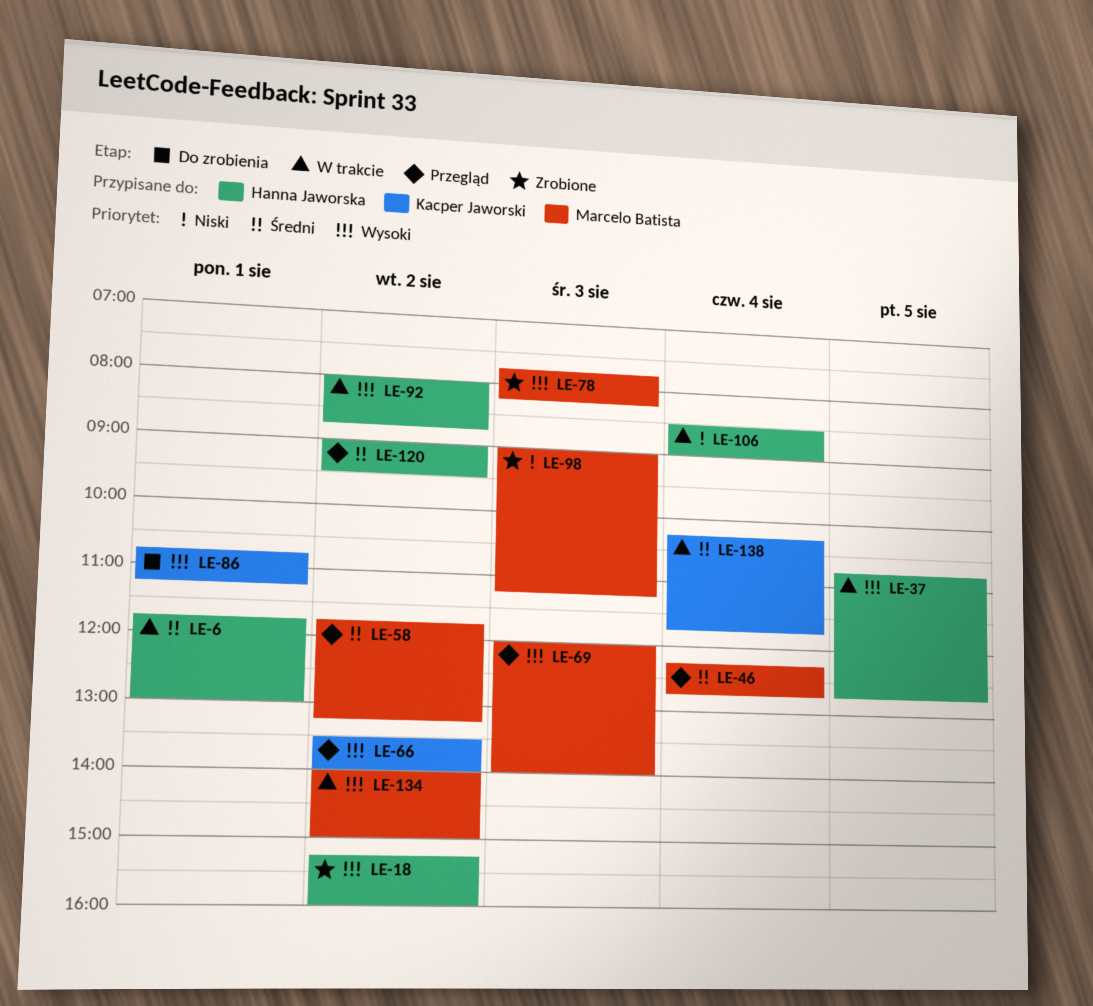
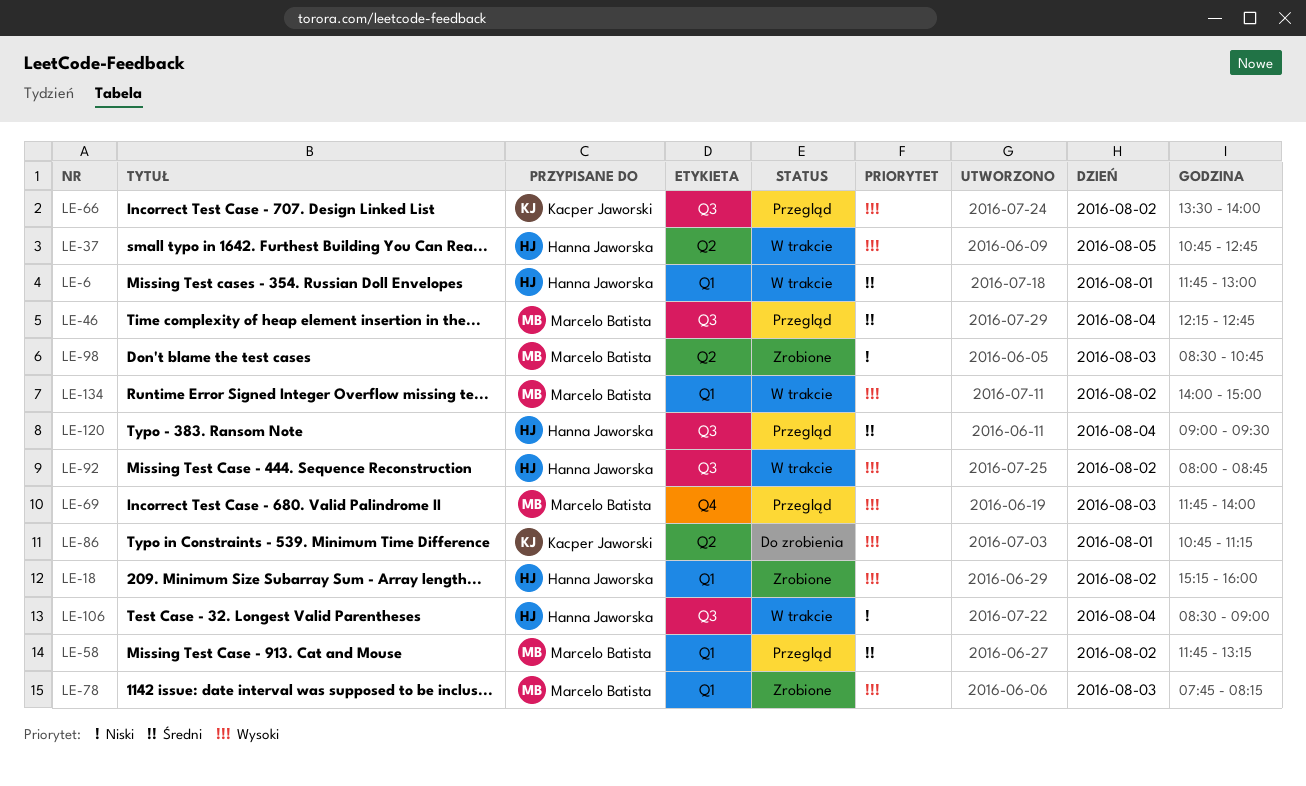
LE-69, begins: 12:00 -> 11:45
LE-98, begins: 09:00 -> 08:30
LE-98, ends: 11:15 -> 10:45
LE-120, day: Aug 2 -> Aug 4
LE-138: present -> none

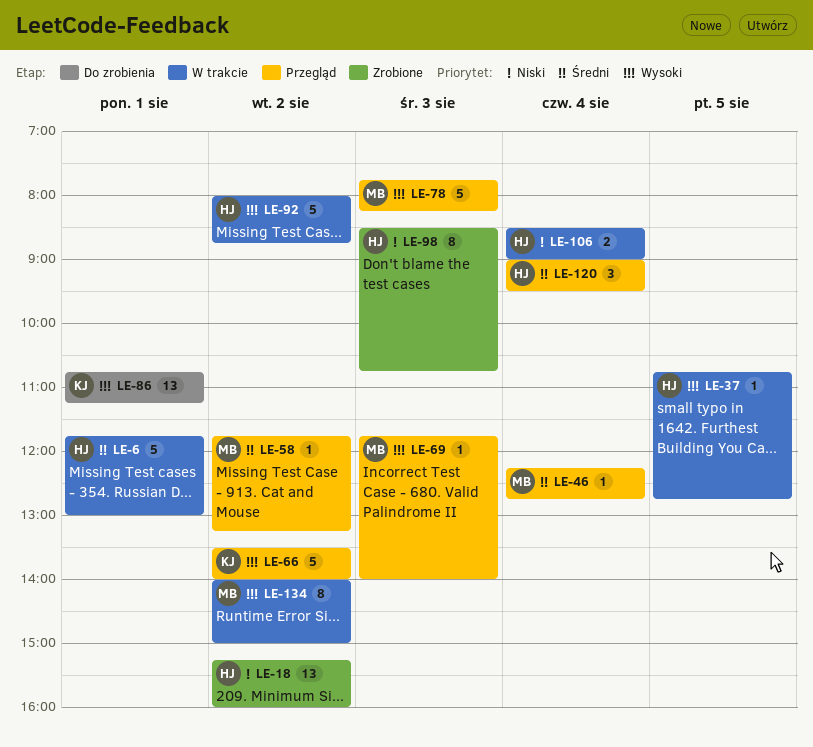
LE-18, priority: Wysoki -> Niski
LE-78, status: Zrobione -> Przegląd
LE-98, owner: Marcelo Batista -> Hanna Jaworska

